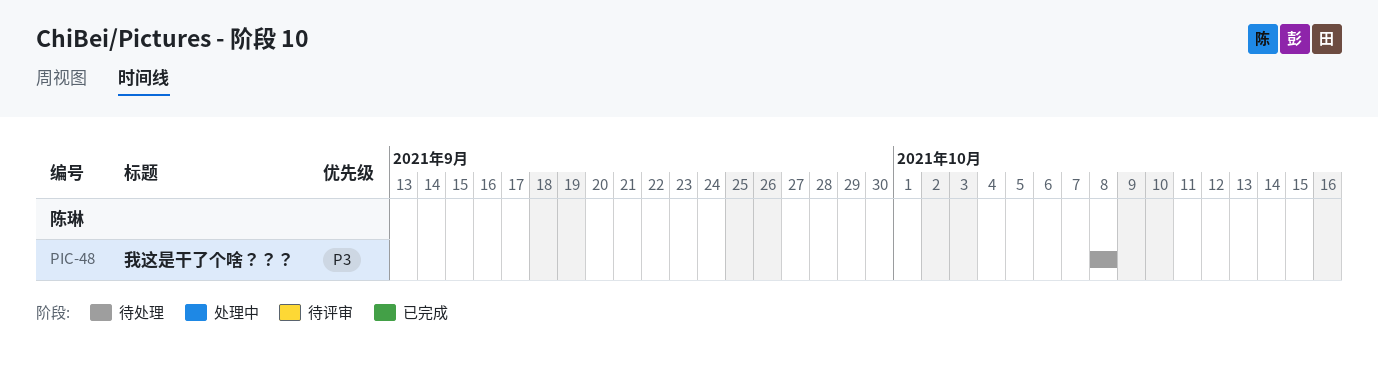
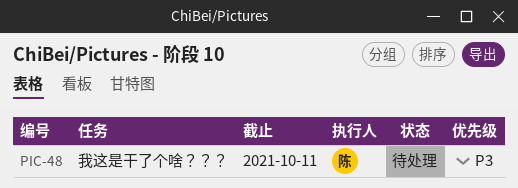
PIC-48, due: Oct 8 -> Oct 11

